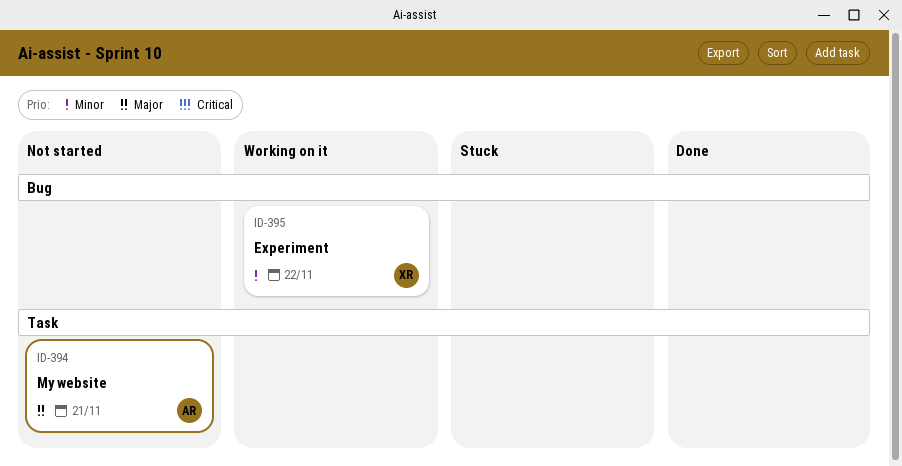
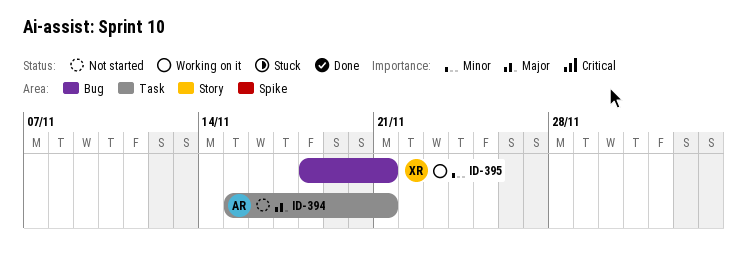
ID-395, due: Nov 22 -> Nov 21

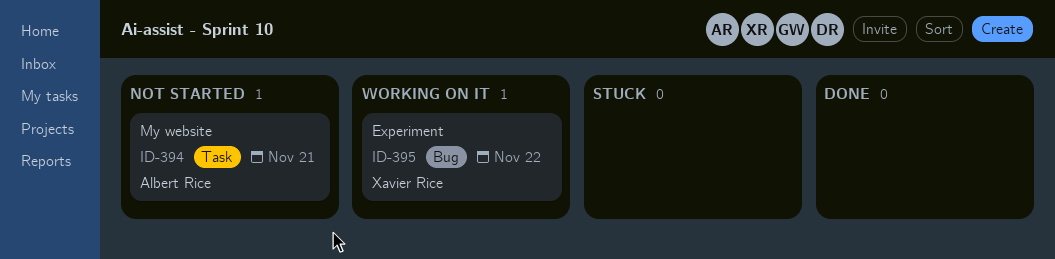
ID-395, due: Nov 21 -> Nov 22

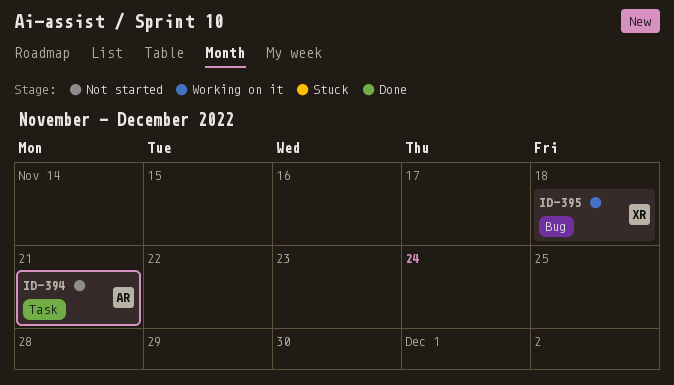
ID-395, due: Nov 22 -> Nov 18

